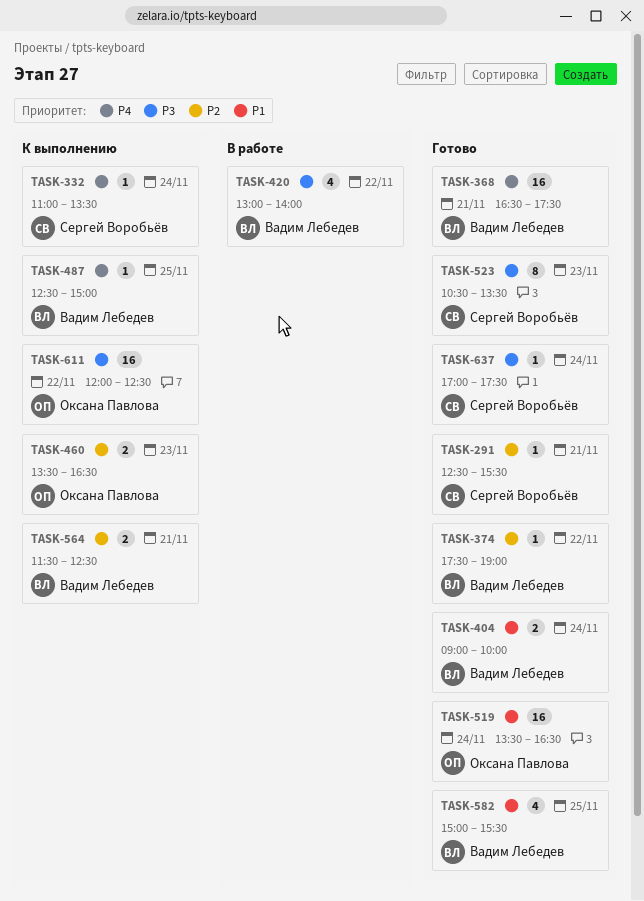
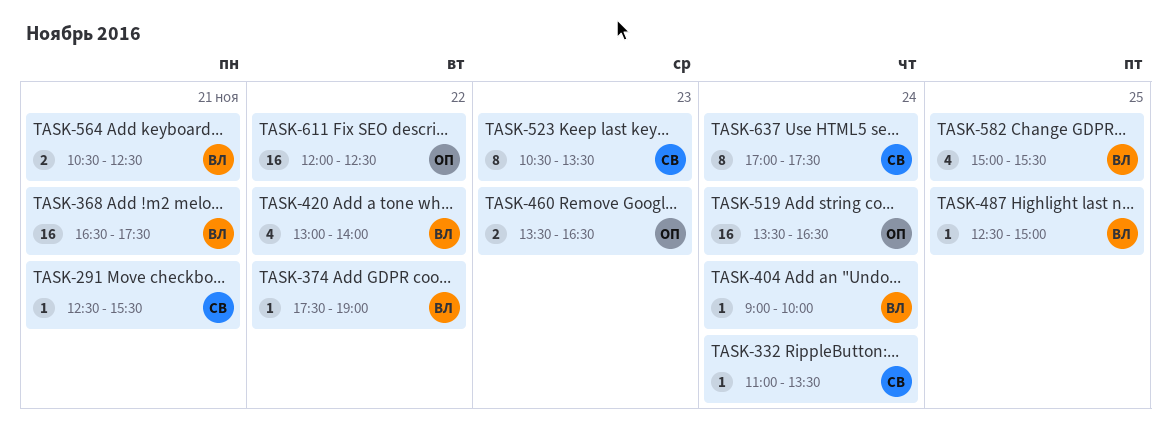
TASK-404, estimate: 2 -> 1
TASK-564, begins: 11:30 -> 10:30
TASK-637, estimate: 1 -> 8

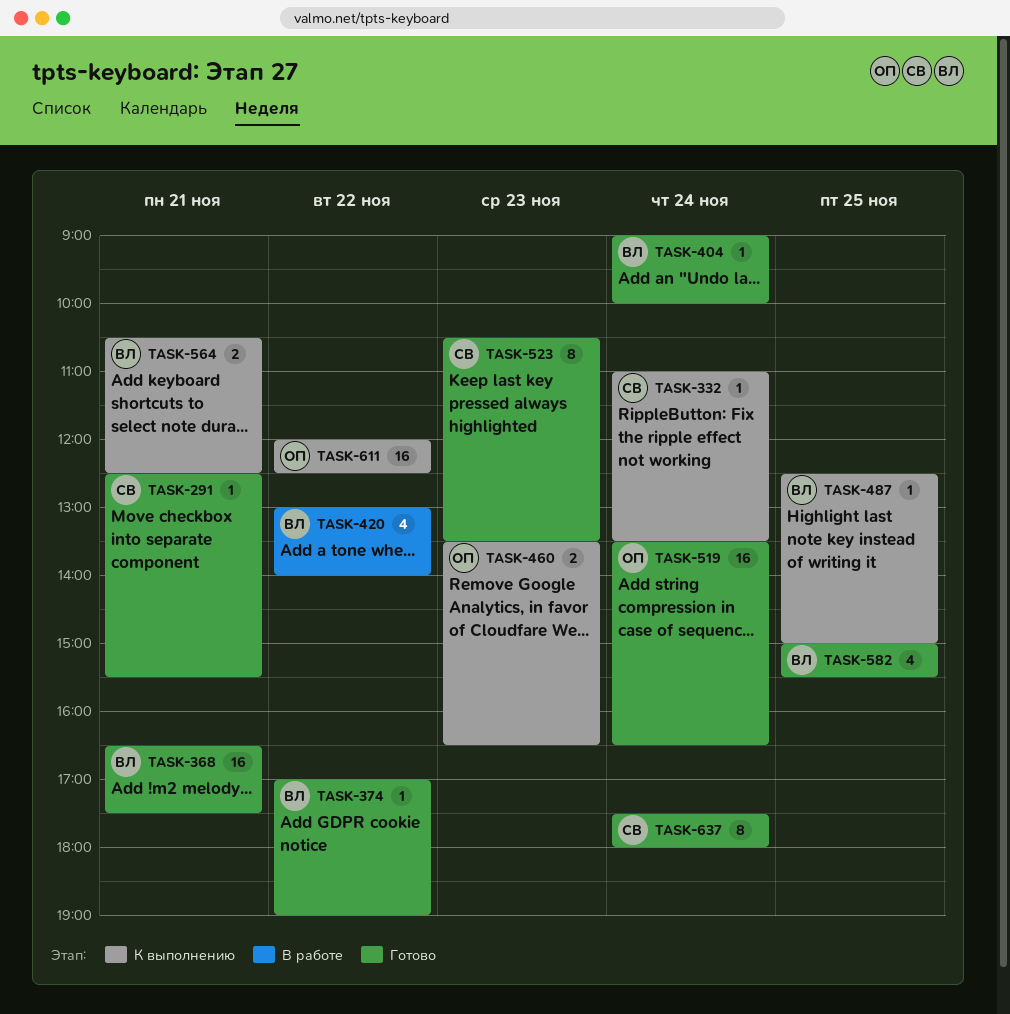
TASK-374, begins: 17:30 -> 17:00
TASK-637, begins: 17:00 -> 17:30
TASK-637, ends: 17:30 -> 18:00

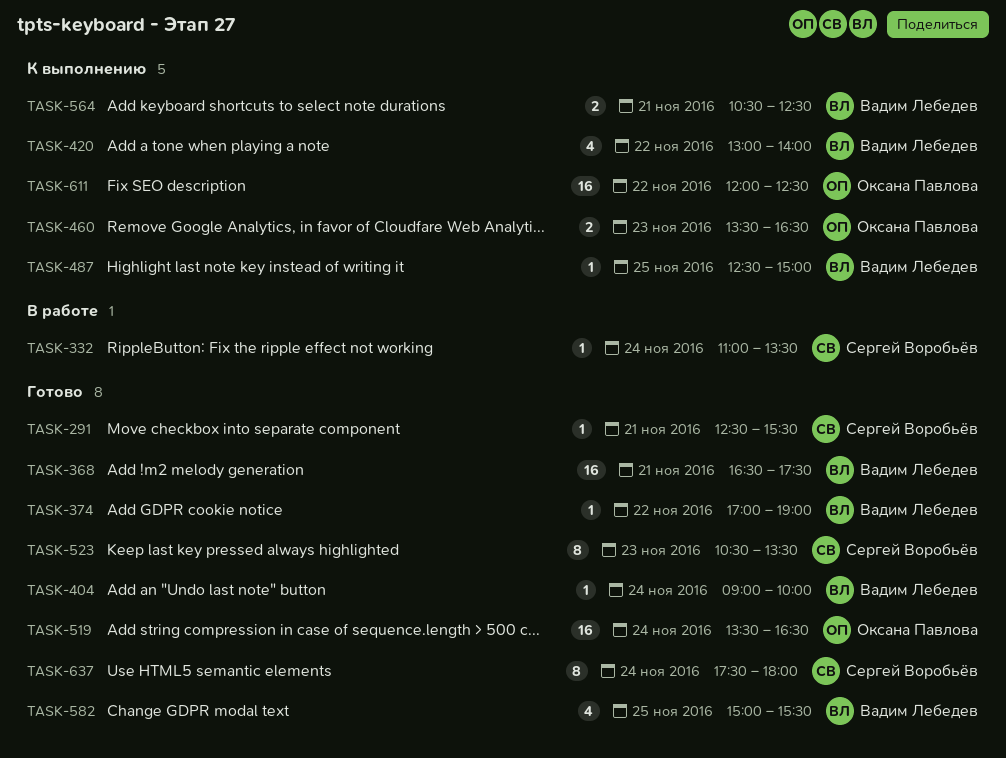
TASK-332, status: К выполнению -> В работе
TASK-420, status: В работе -> К выполнению

